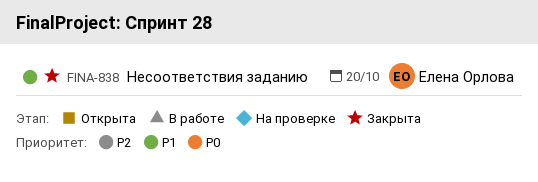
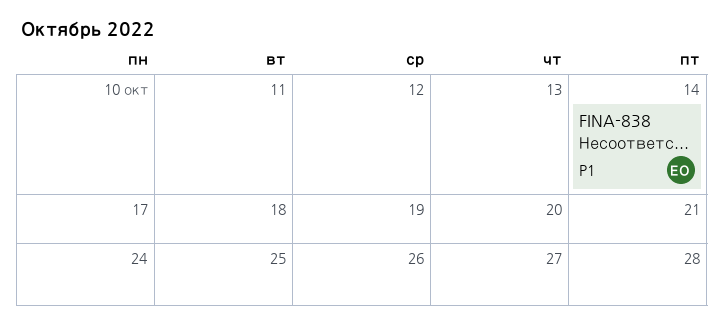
FINA-838, due: Oct 20 -> Oct 14

